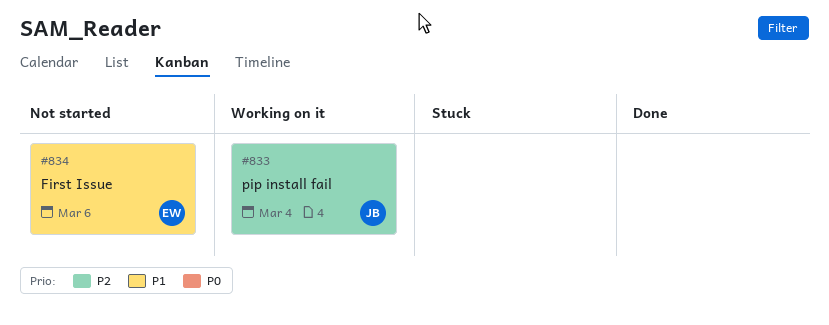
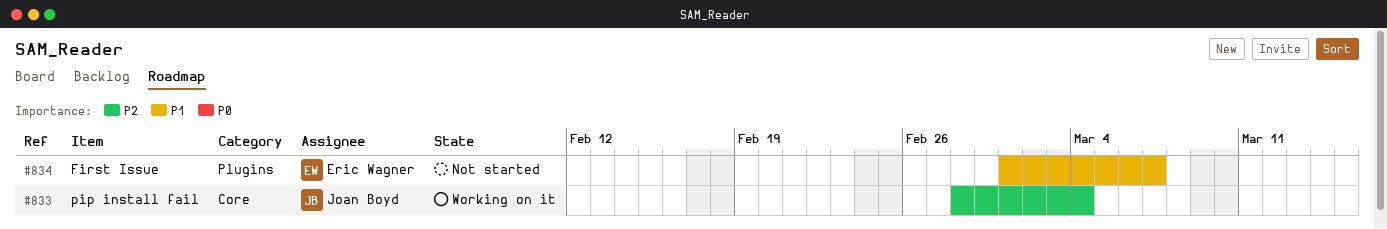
#834, due: Mar 6 -> Mar 7

